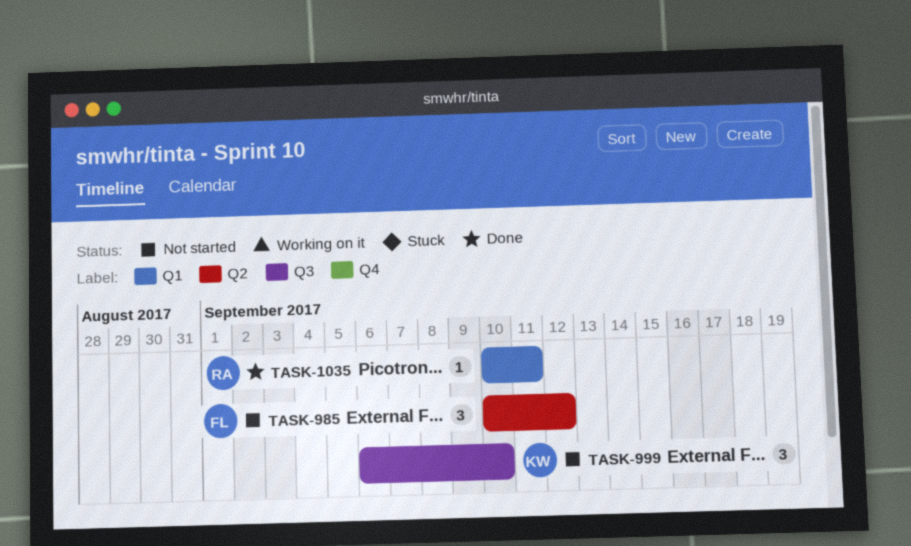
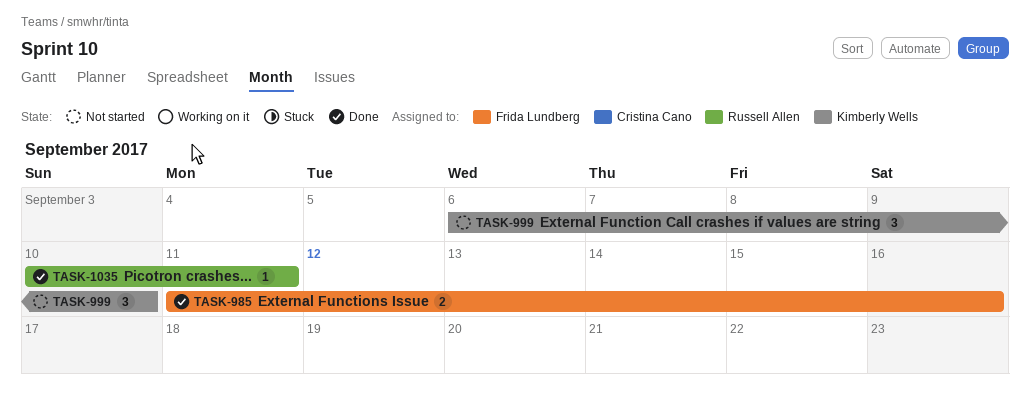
TASK-985, status: Not started -> Done
TASK-985, estimate: 3 -> 2
TASK-985, start: Sep 10 -> Sep 11
TASK-985, due: Sep 12 -> Sep 16

